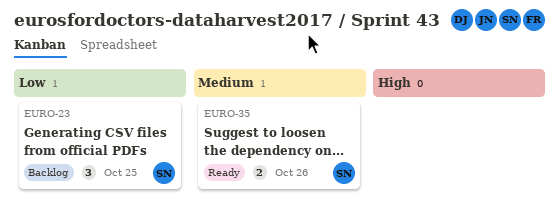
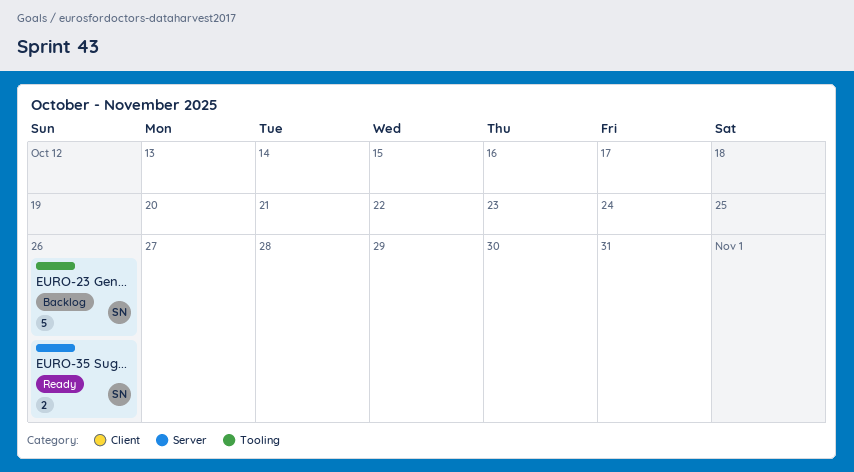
EURO-23, estimate: 3 -> 5
EURO-23, due: Oct 25 -> Oct 26

